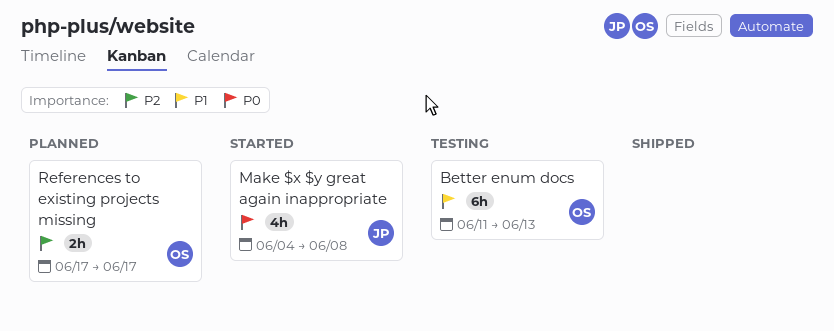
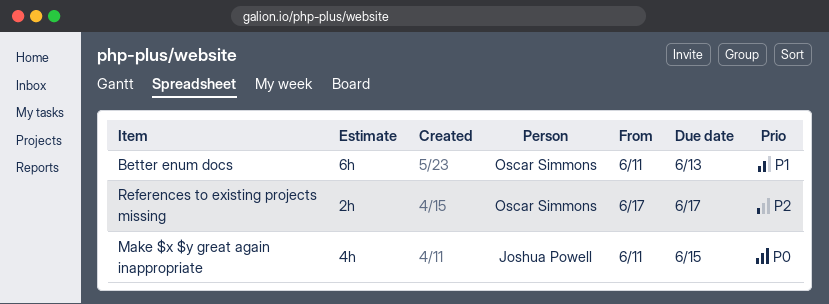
Make $x $y great again inappropriate, start: Jun 4 -> Jun 11
Make $x $y great again inappropriate, due: Jun 8 -> Jun 15

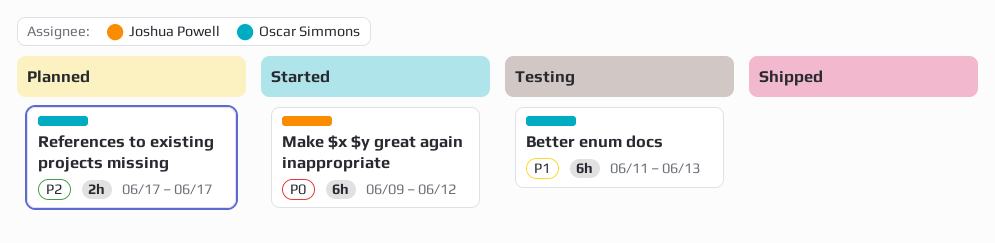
Make $x $y great again inappropriate, estimate: 4h -> 6h
Make $x $y great again inappropriate, start: Jun 11 -> Jun 9
Make $x $y great again inappropriate, due: Jun 15 -> Jun 12

